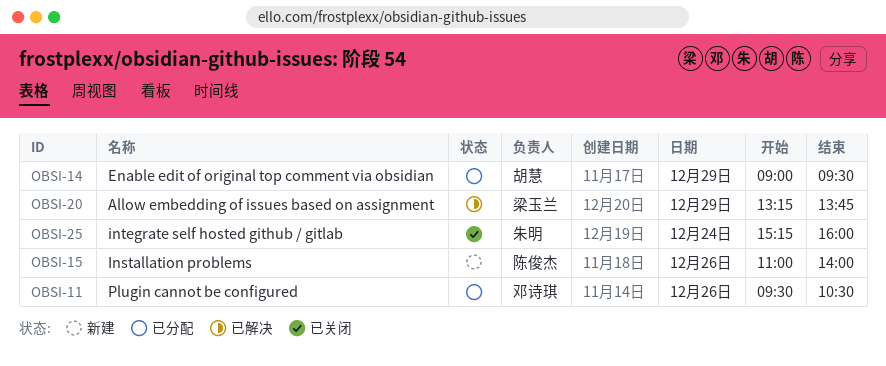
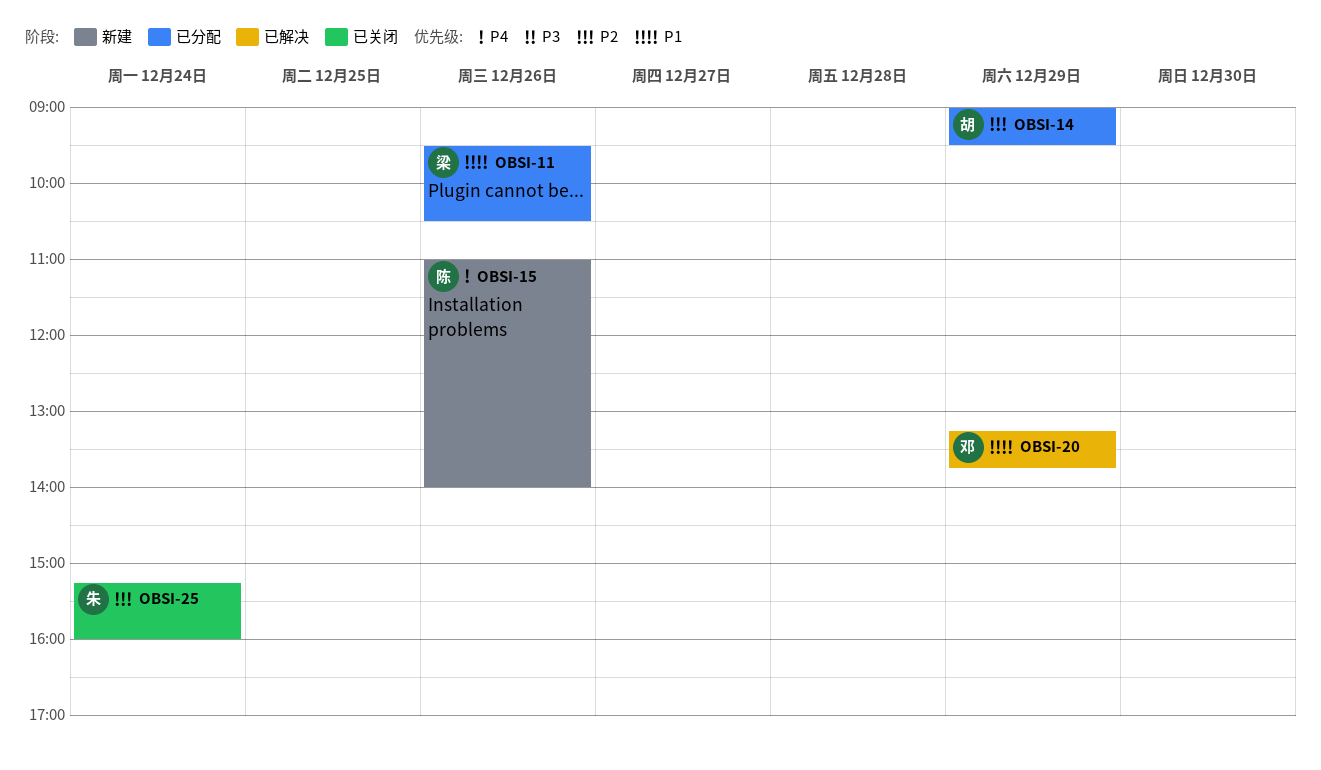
OBSI-11, owner: 邓诗琪 -> 梁玉兰
OBSI-20, owner: 梁玉兰 -> 邓诗琪

